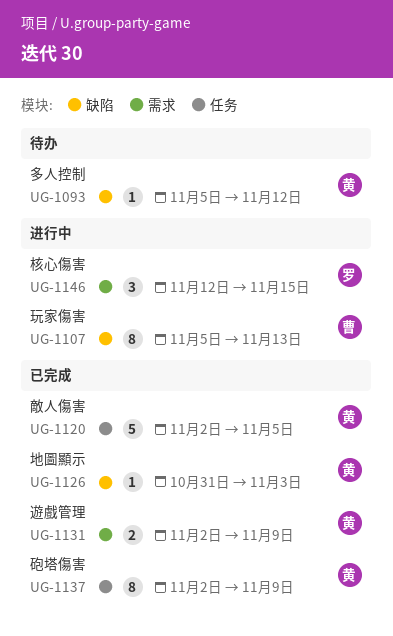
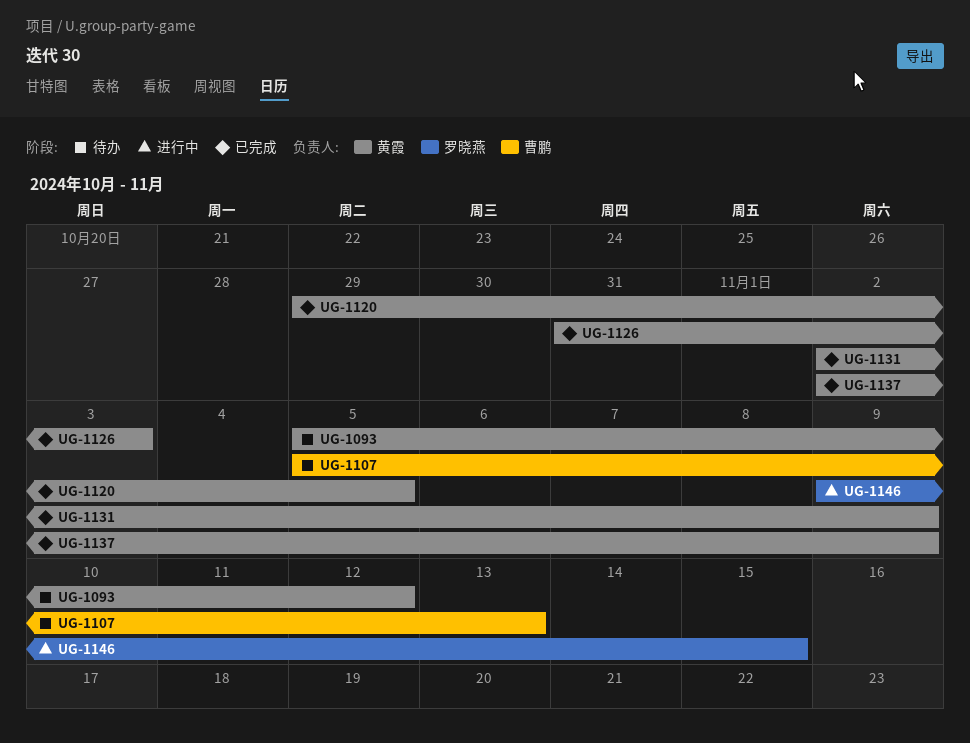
UG-1107, status: 进行中 -> 待办
UG-1120, start: Nov 2 -> Oct 29
UG-1146, start: Nov 12 -> Nov 9

